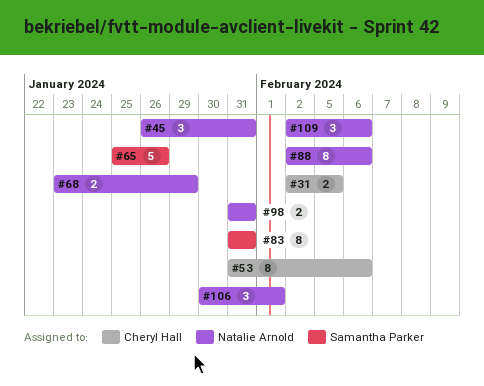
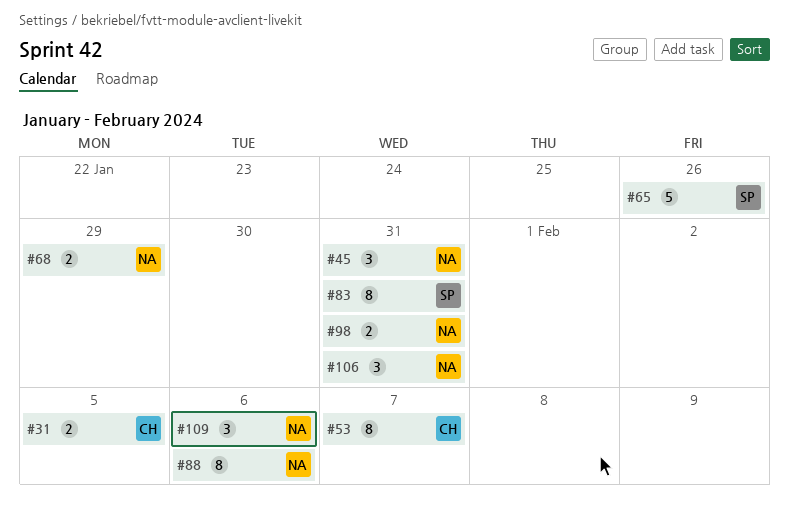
#53, due: Feb 6 -> Feb 7
#106, due: Feb 1 -> Jan 31

